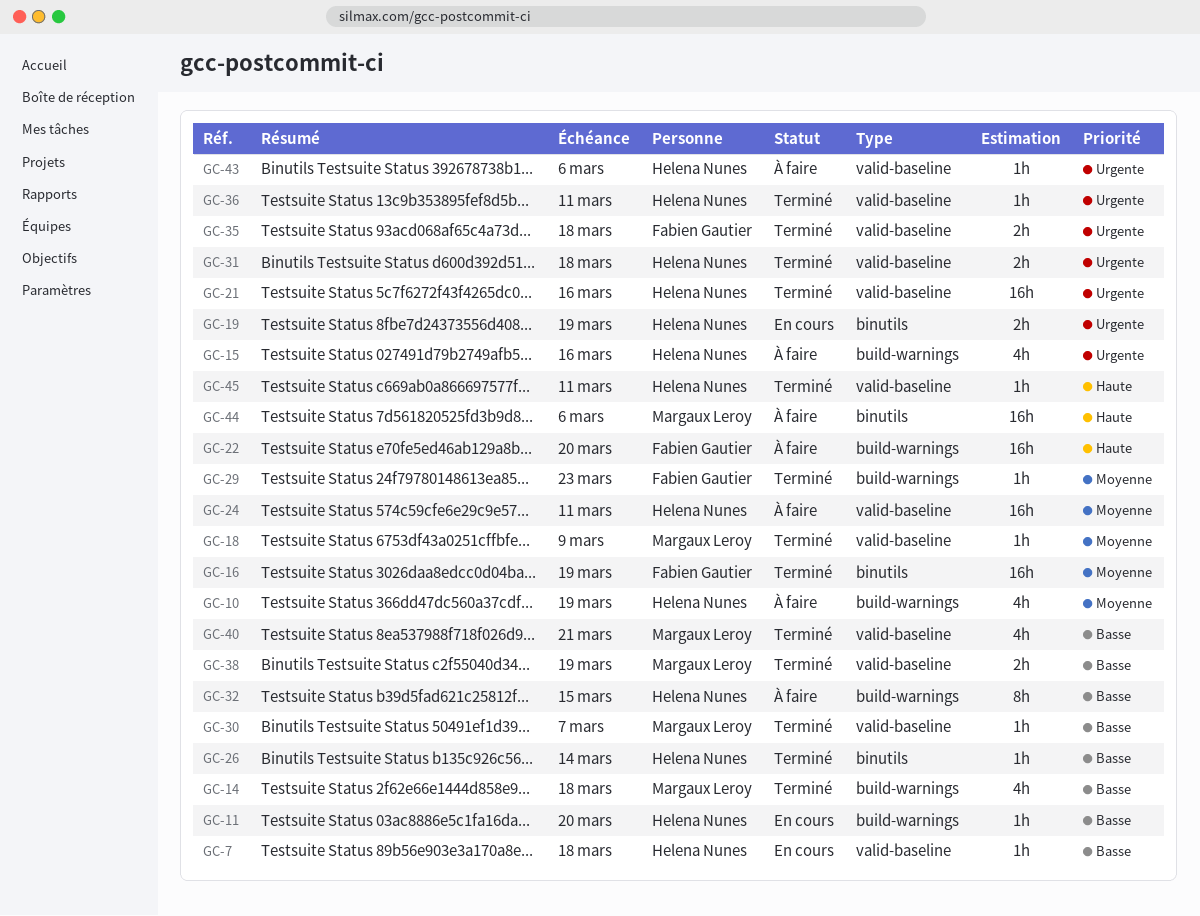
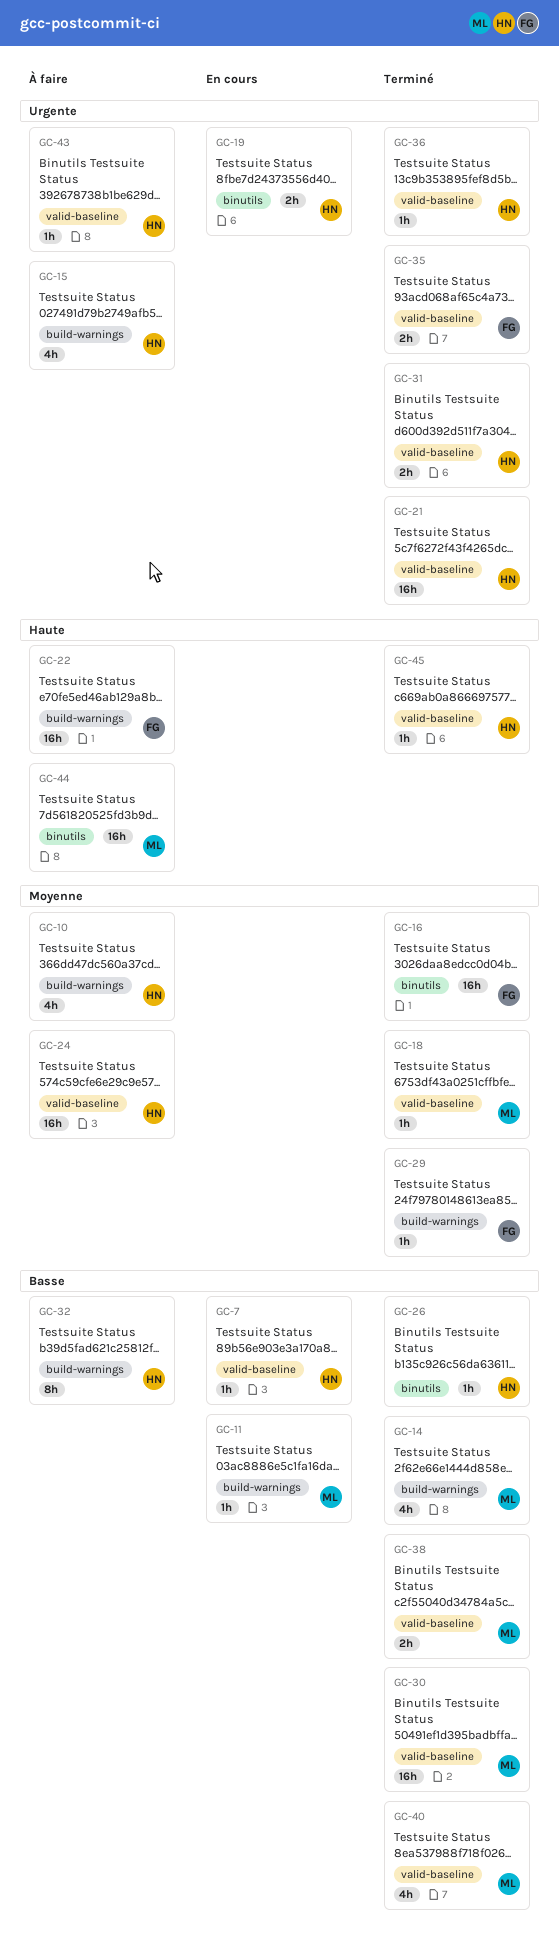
GC-11, owner: Helena Nunes -> Margaux Leroy
GC-30, estimate: 1h -> 16h

